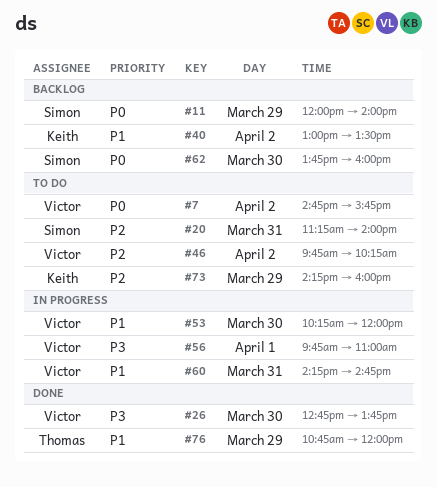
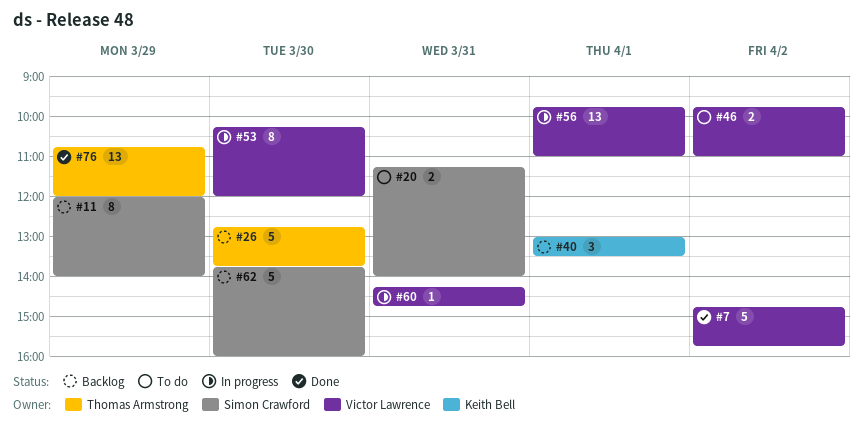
#7, status: To do -> Done
#26, status: Done -> Backlog
#26, owner: Victor Lawrence -> Thomas Armstrong
#40, day: Apr 2 -> Apr 1
#46, ends: 10:15 -> 11:00
#73: present -> none

